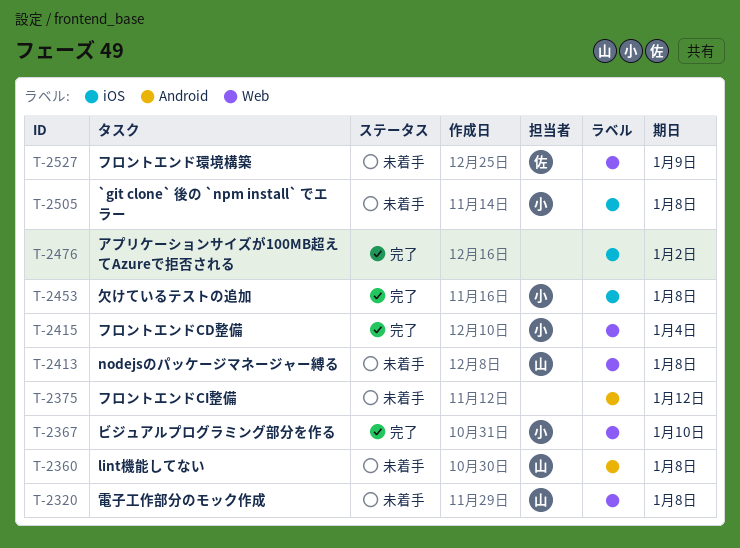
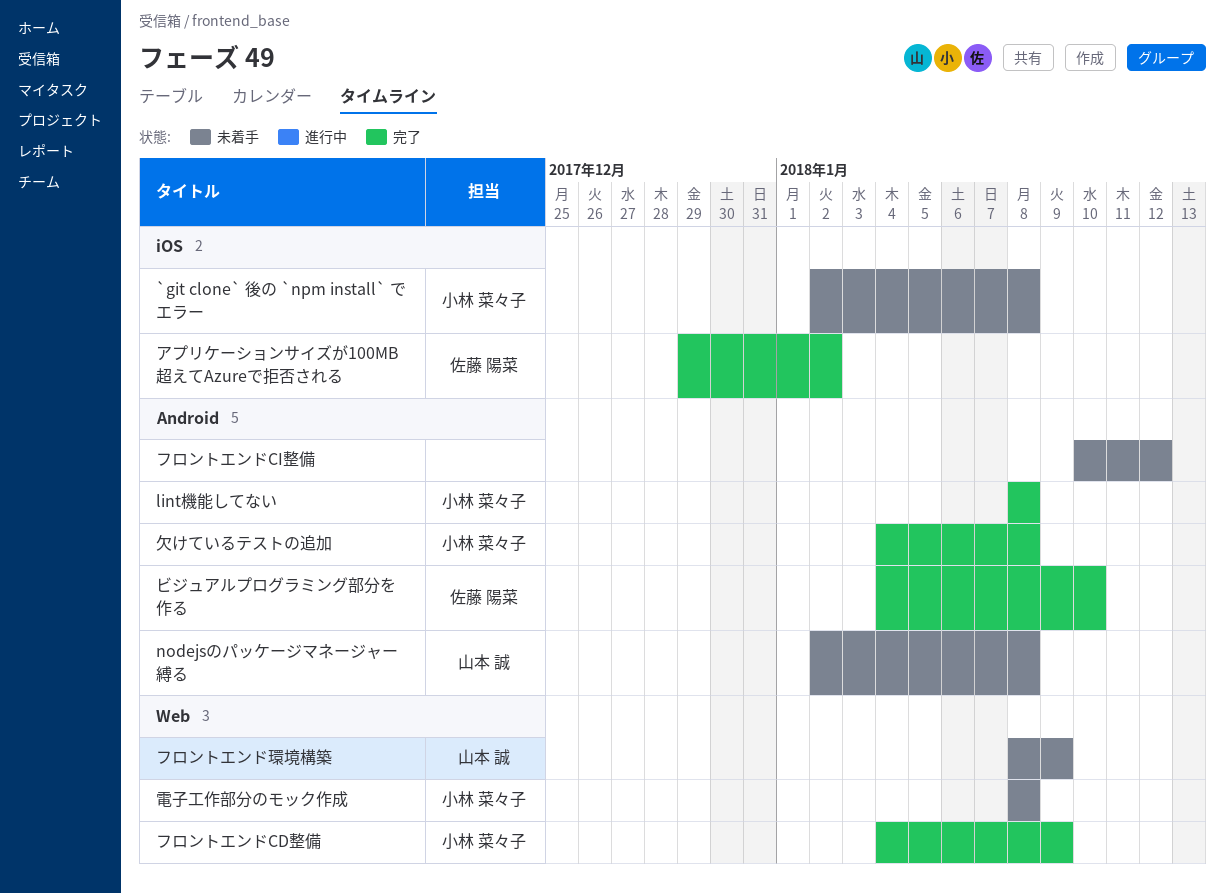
lint機能してない, status: 未着手 -> 完了
lint機能してない, owner: 山本 誠 -> 小林 菜々子
nodejsのパッケージマネージャー縛る, label: Web -> Android
アプリケーションサイズが100MB超えてAzureで拒否される, owner: none -> 佐藤 陽菜
ビジュアルプログラミング部分を作る, owner: 小林 菜々子 -> 佐藤 陽菜
ビジュアルプログラミング部分を作る, label: Web -> Android
フロントエンドCD整備, due: Jan 4 -> Jan 9
フロントエンド環境構築, owner: 佐藤 陽菜 -> 山本 誠
欠けているテストの追加, label: iOS -> Android
電子工作部分のモック作成, owner: 山本 誠 -> 小林 菜々子

